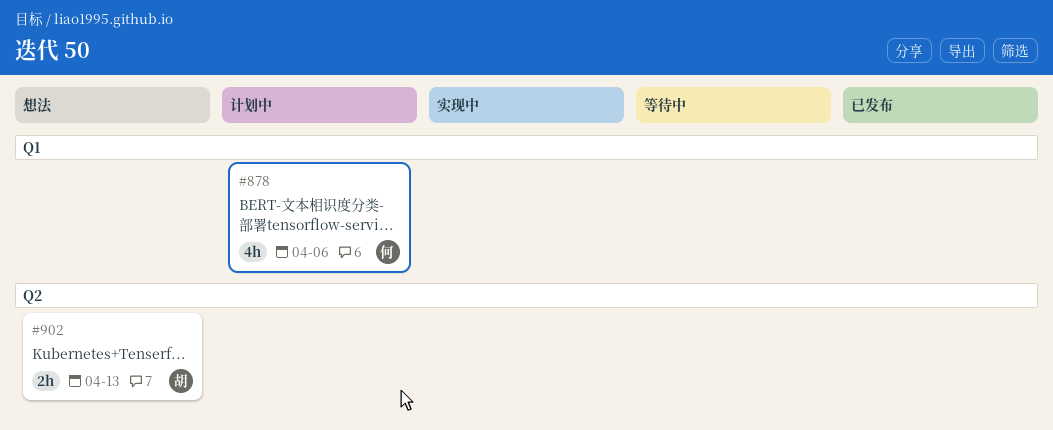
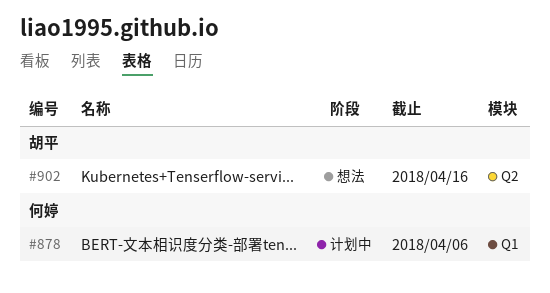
#902, due: Apr 13 -> Apr 16

